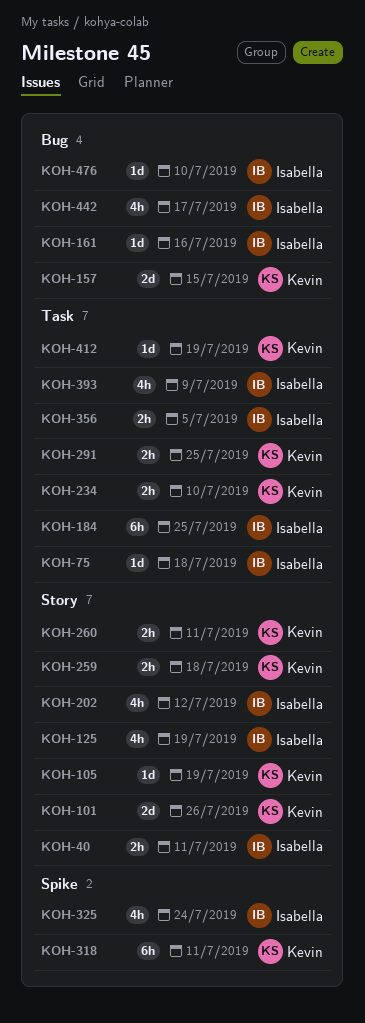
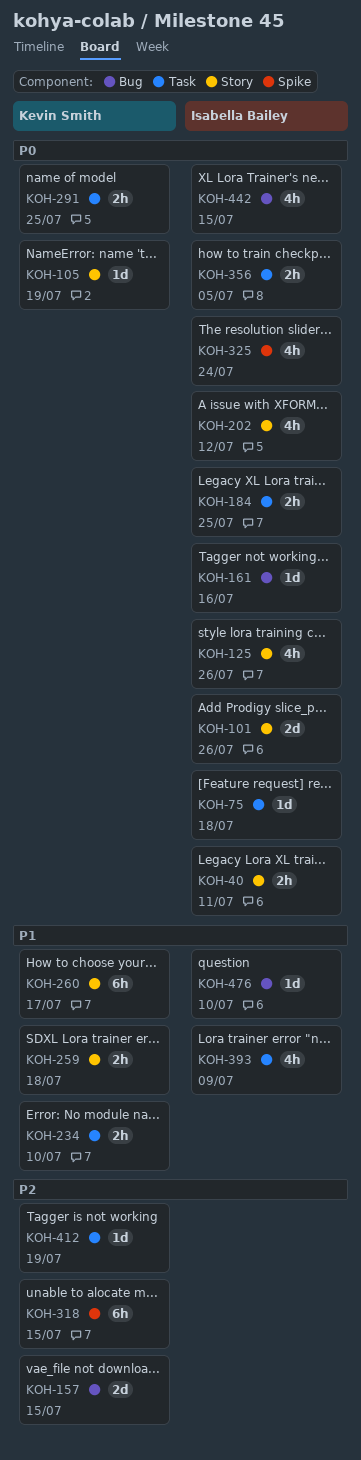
KOH-101, owner: Kevin Smith -> Isabella Bailey
KOH-125, due: Jul 19 -> Jul 26
KOH-184, estimate: 6h -> 2h
KOH-260, estimate: 2h -> 6h
KOH-260, due: Jul 11 -> Jul 17
KOH-318, due: Jul 11 -> Jul 15
KOH-442, due: Jul 17 -> Jul 15

